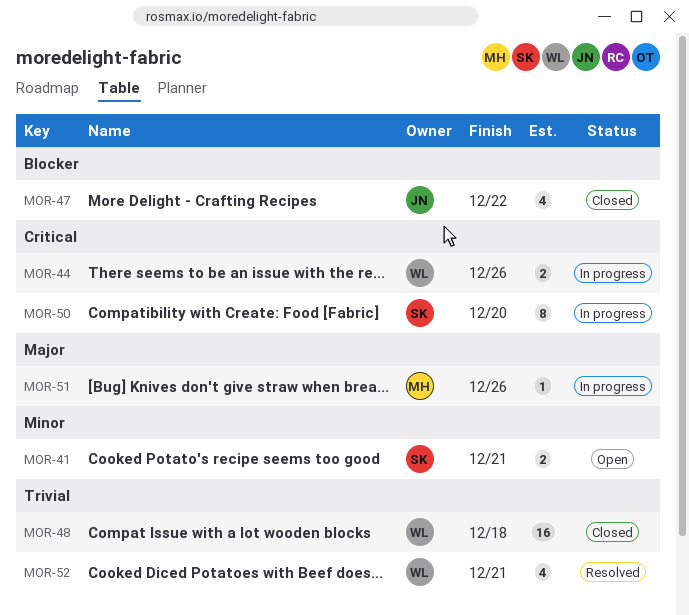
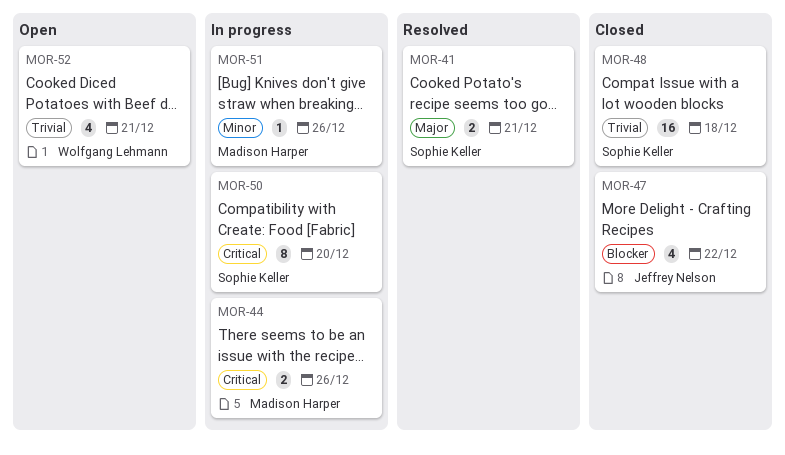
MOR-41, status: Open -> Resolved
MOR-41, priority: Minor -> Major
MOR-44, owner: Wolfgang Lehmann -> Madison Harper
MOR-48, owner: Wolfgang Lehmann -> Sophie Keller
MOR-51, priority: Major -> Minor
MOR-52, status: Resolved -> Open

